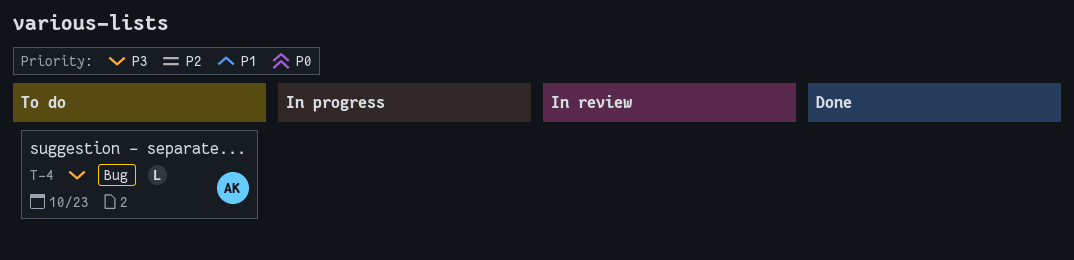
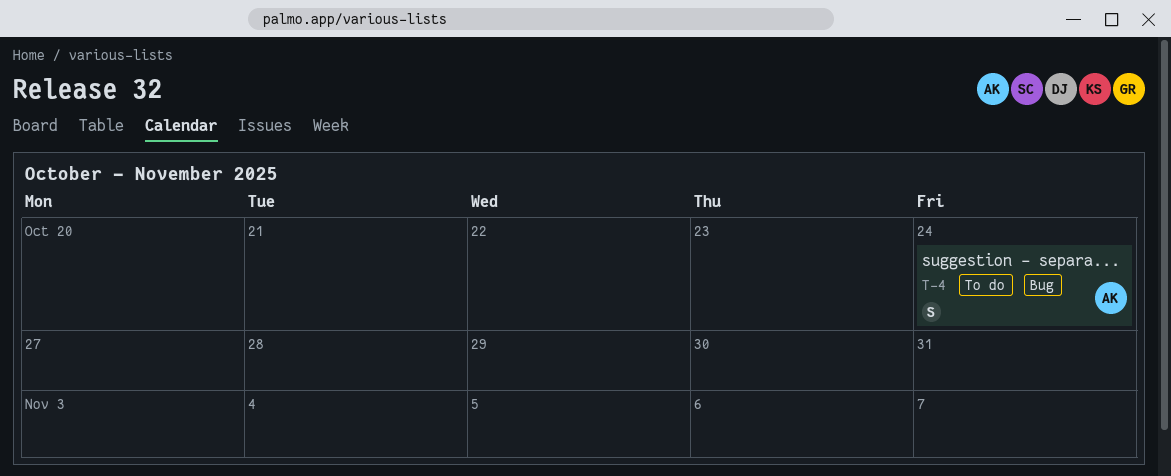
T-4, estimate: L -> S
T-4, due: Oct 23 -> Oct 24

